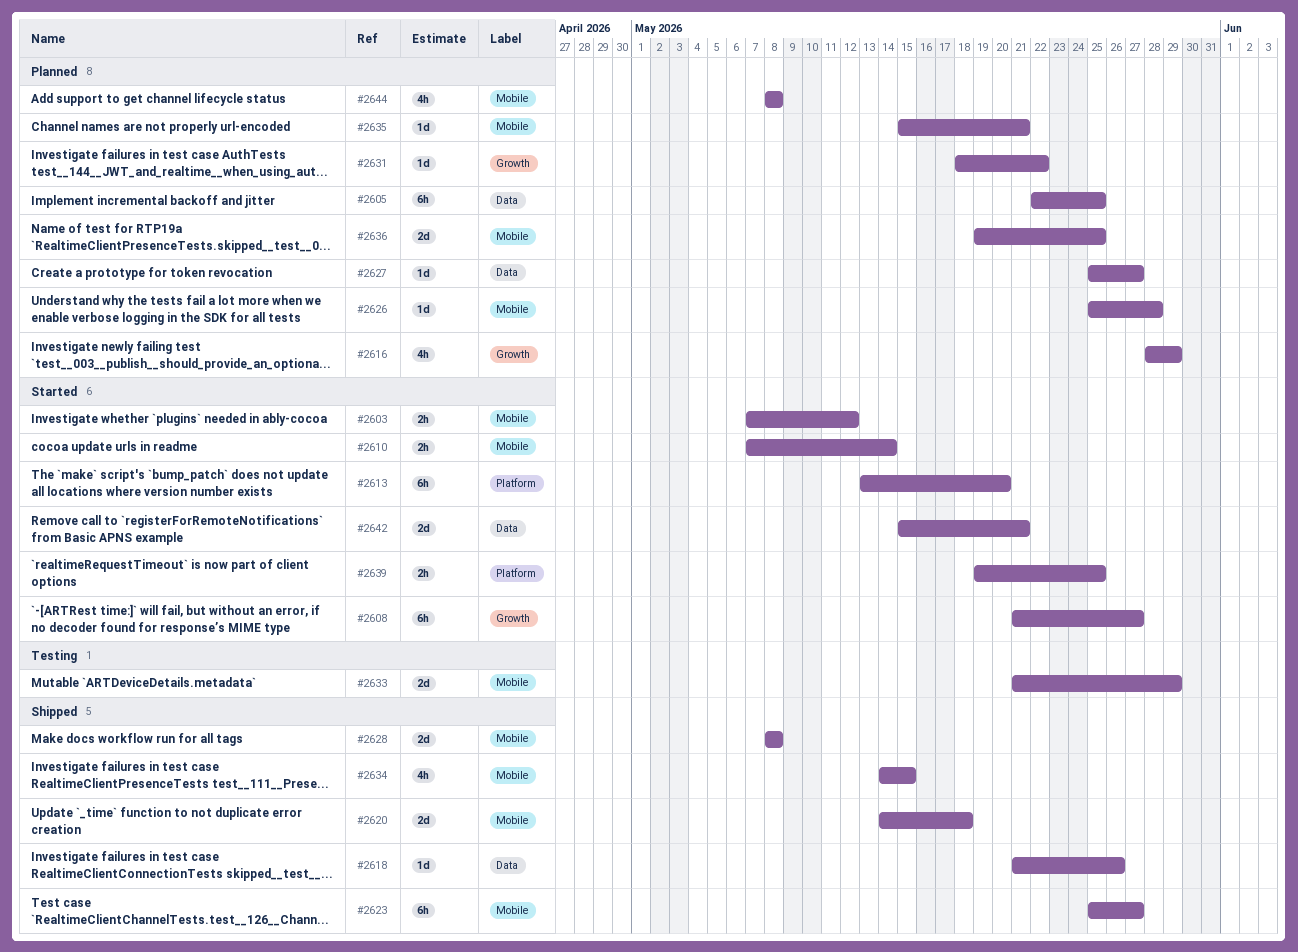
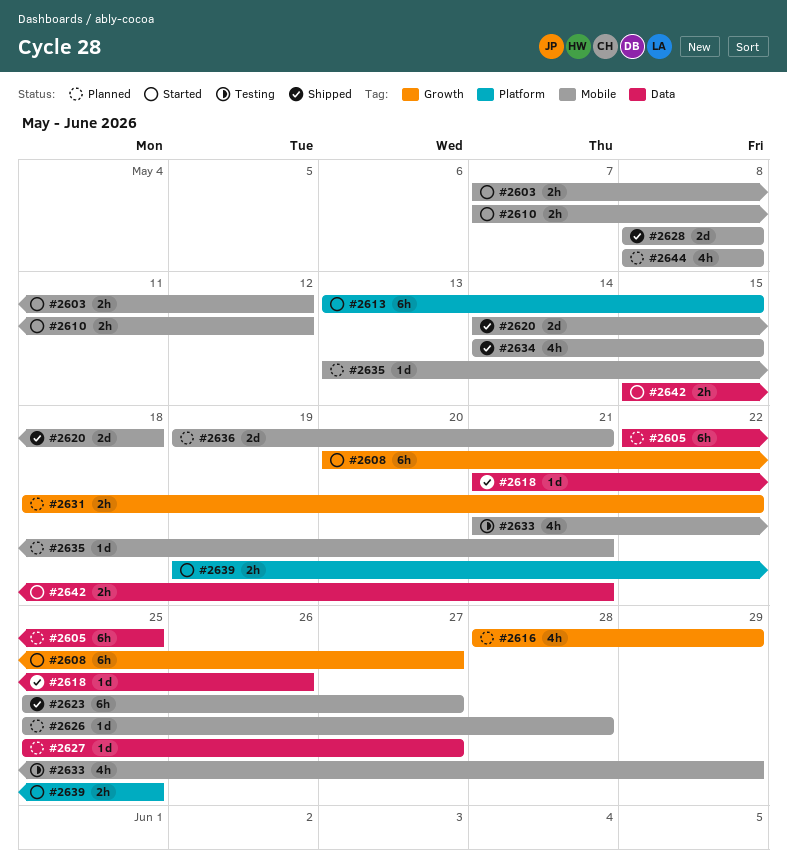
#2608, start: May 21 -> May 20
#2610, due: May 14 -> May 12
#2613, due: May 20 -> May 15
#2631, estimate: 1d -> 2h
#2633, estimate: 2d -> 4h
#2635, start: May 15 -> May 13
#2636, due: May 25 -> May 21
#2642, estimate: 2d -> 2h

